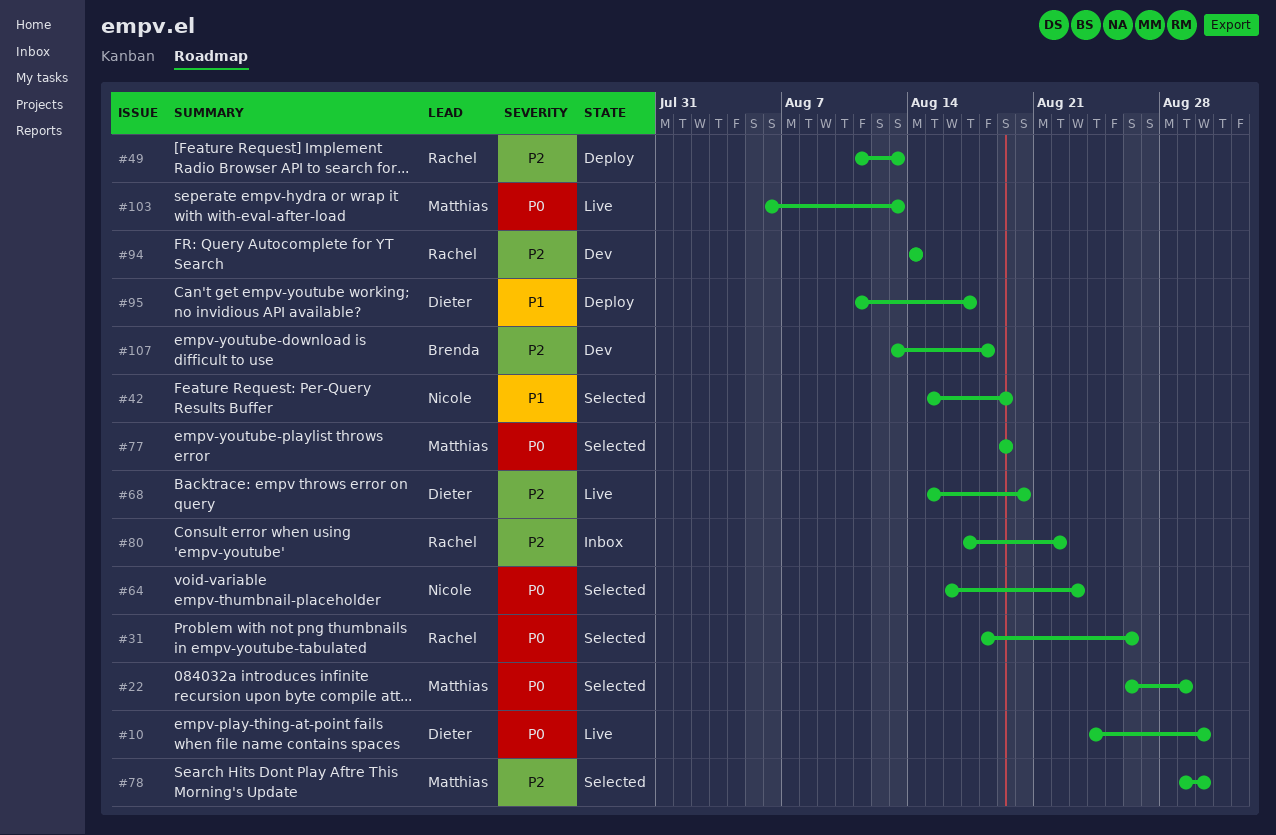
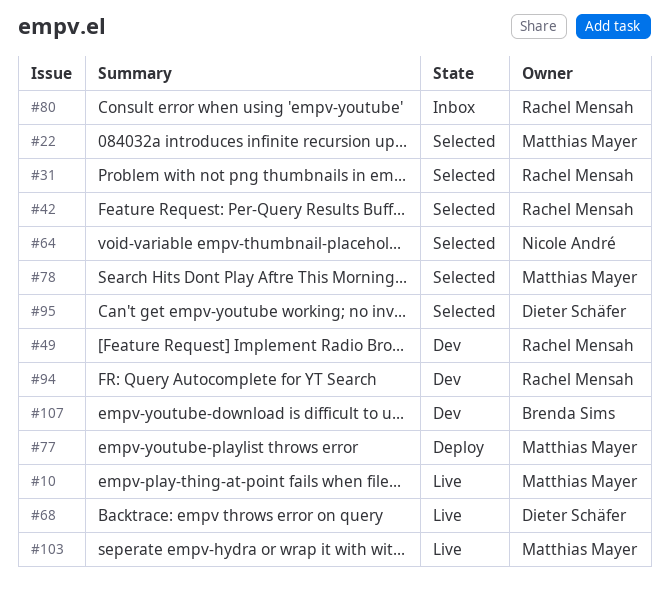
#10, owner: Dieter Schäfer -> Matthias Mayer
#42, owner: Nicole André -> Rachel Mensah
#49, status: Deploy -> Dev
#77, status: Selected -> Deploy
#95, status: Deploy -> Selected

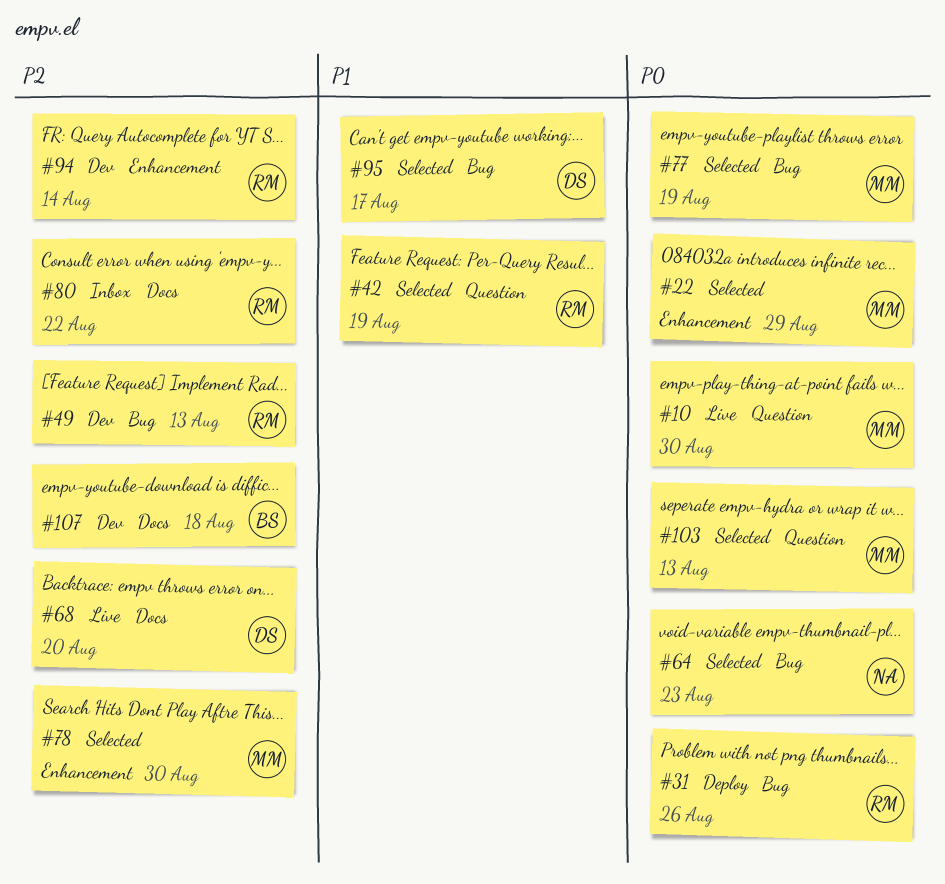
#31, status: Selected -> Deploy
#77, status: Deploy -> Selected
#103, status: Live -> Selected

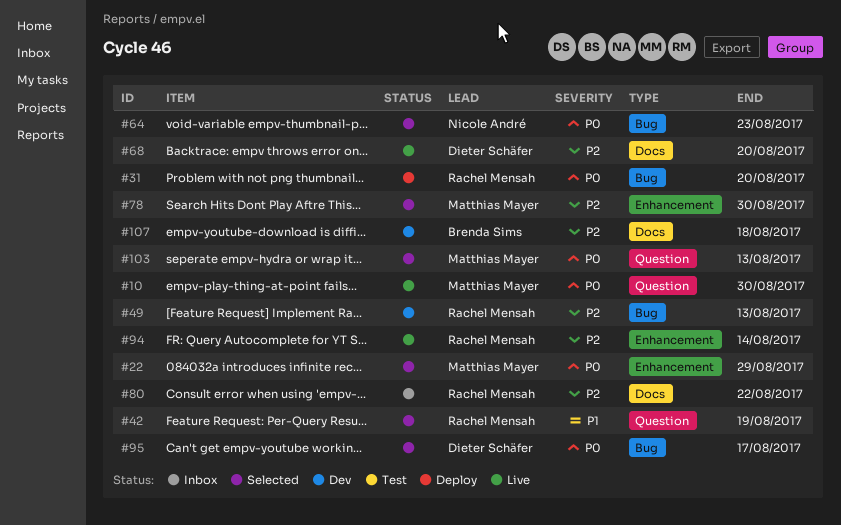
#31, due: Aug 26 -> Aug 20
#77: present -> none
#94, status: Dev -> Live
#95, priority: P1 -> P0

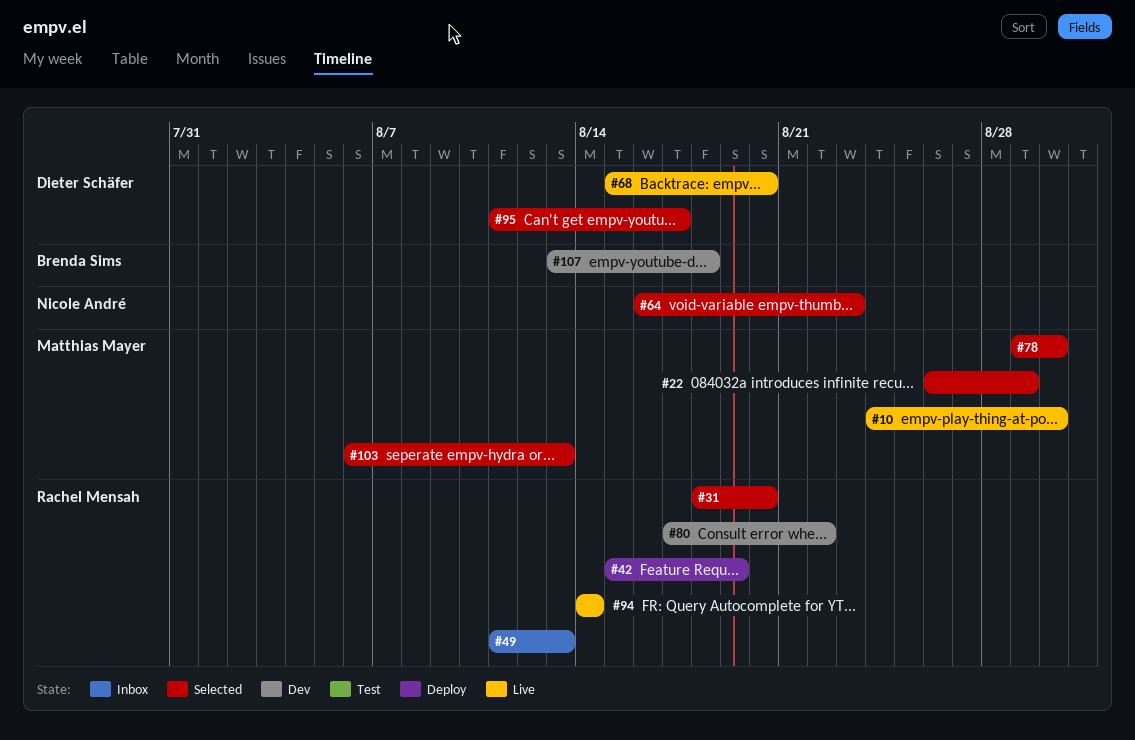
#31, status: Deploy -> Selected
#42, status: Selected -> Deploy
#49, status: Dev -> Inbox
#80, status: Inbox -> Dev

